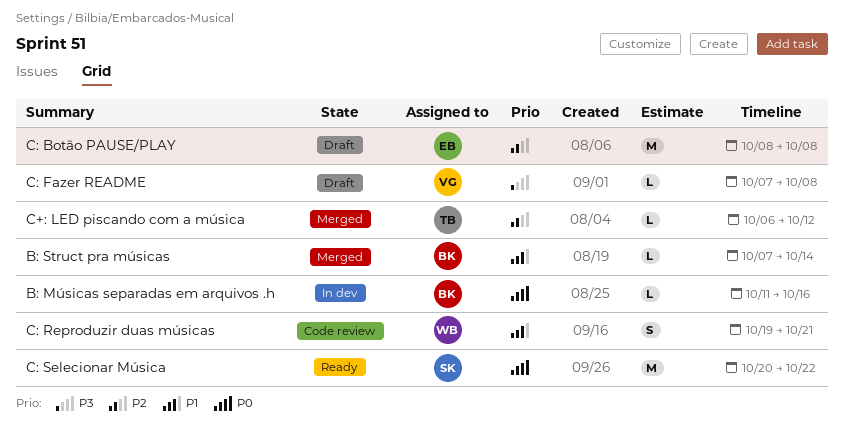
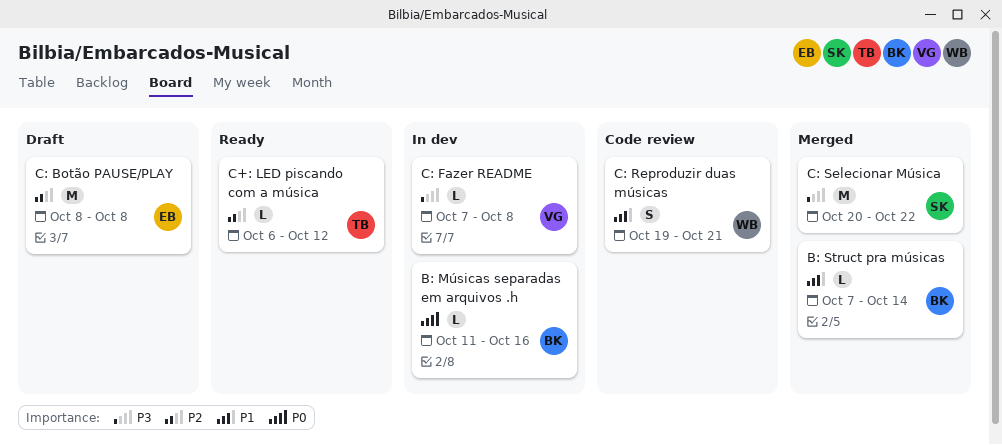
C+: LED piscando com a música, status: Merged -> Ready
C: Fazer README, status: Draft -> In dev
C: Selecionar Música, status: Ready -> Merged
C: Selecionar Música, priority: P0 -> P3

